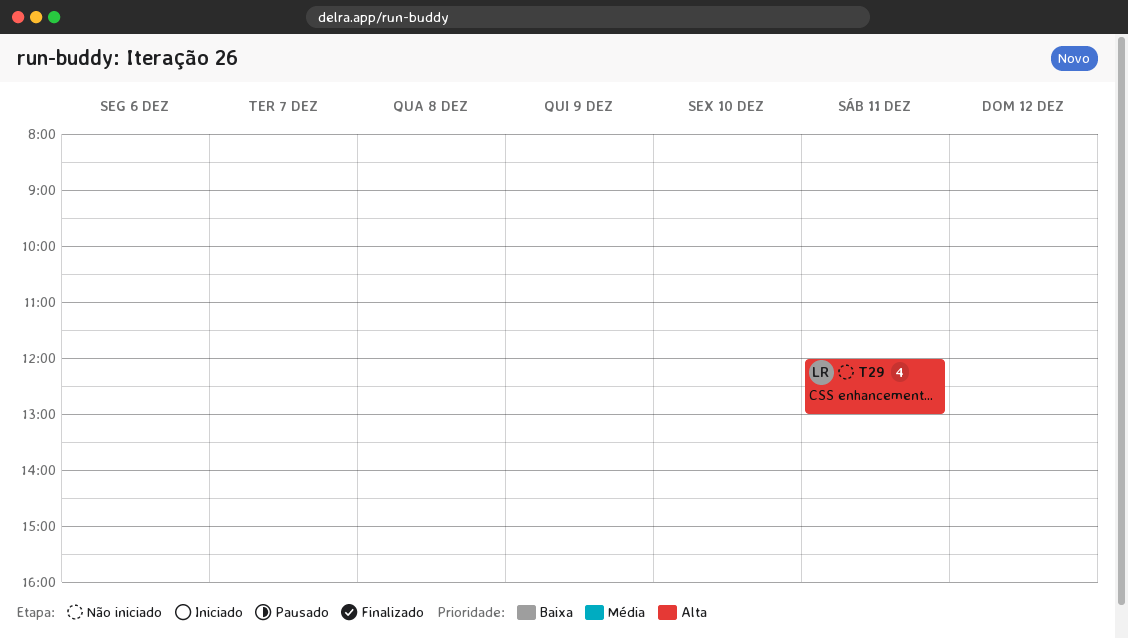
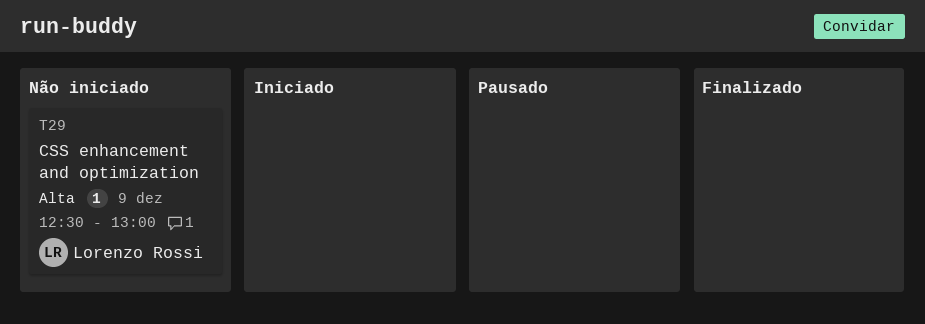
T29, estimate: 4 -> 1
T29, day: Dec 11 -> Dec 9
T29, begins: 12:00 -> 12:30

